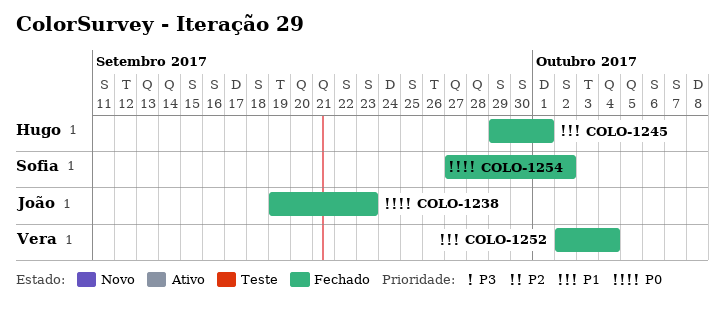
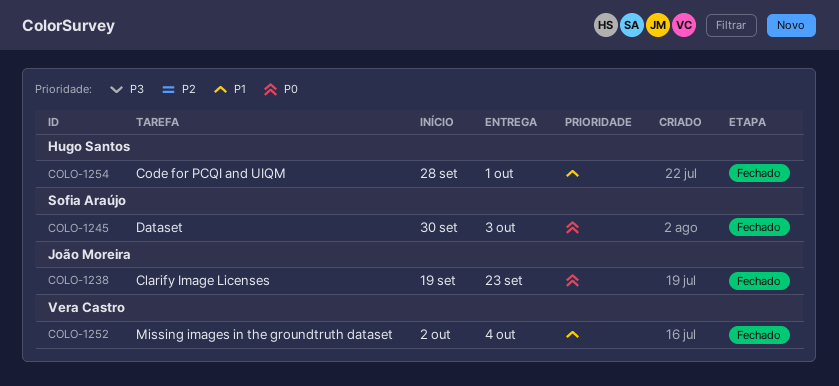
COLO-1245, owner: Hugo Santos -> Sofia Araújo
COLO-1245, priority: P1 -> P0
COLO-1245, start: Sep 29 -> Sep 30
COLO-1245, due: Oct 1 -> Oct 3
COLO-1254, owner: Sofia Araújo -> Hugo Santos
COLO-1254, priority: P0 -> P1
COLO-1254, start: Sep 27 -> Sep 28
COLO-1254, due: Oct 2 -> Oct 1

